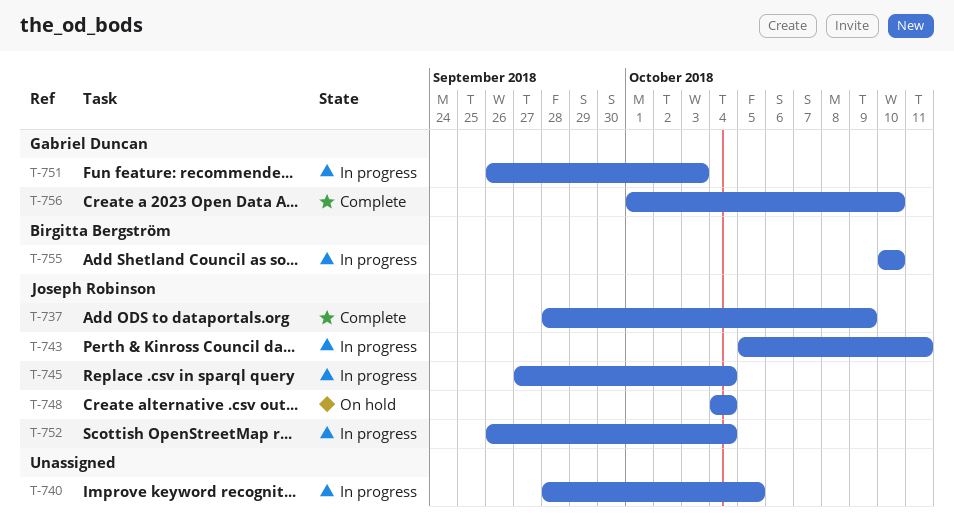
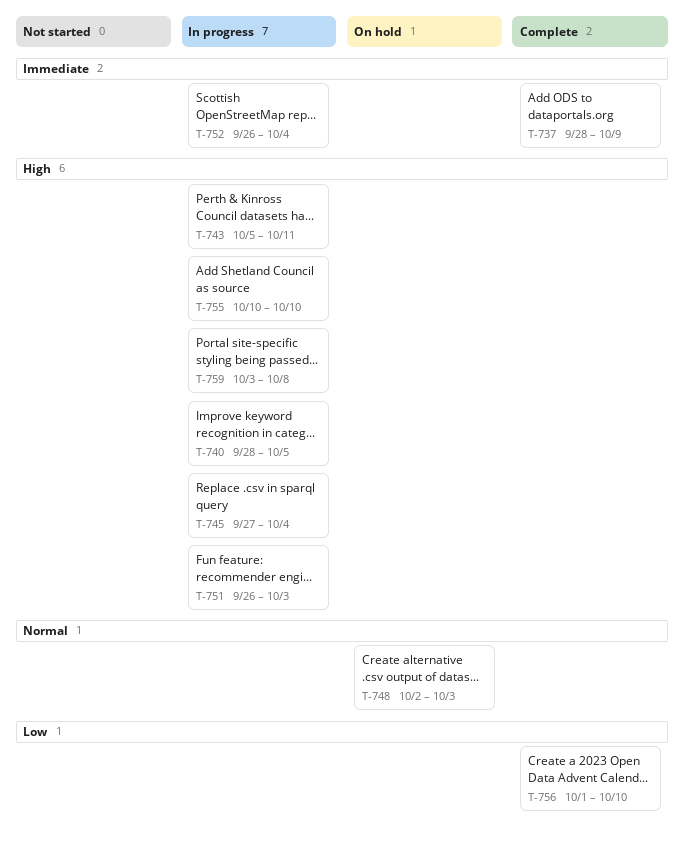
T-748, start: Oct 4 -> Oct 2
T-748, due: Oct 4 -> Oct 3
T-759: none -> present

